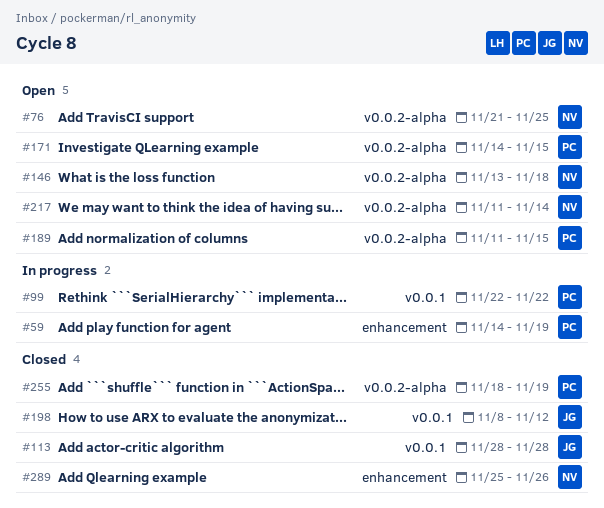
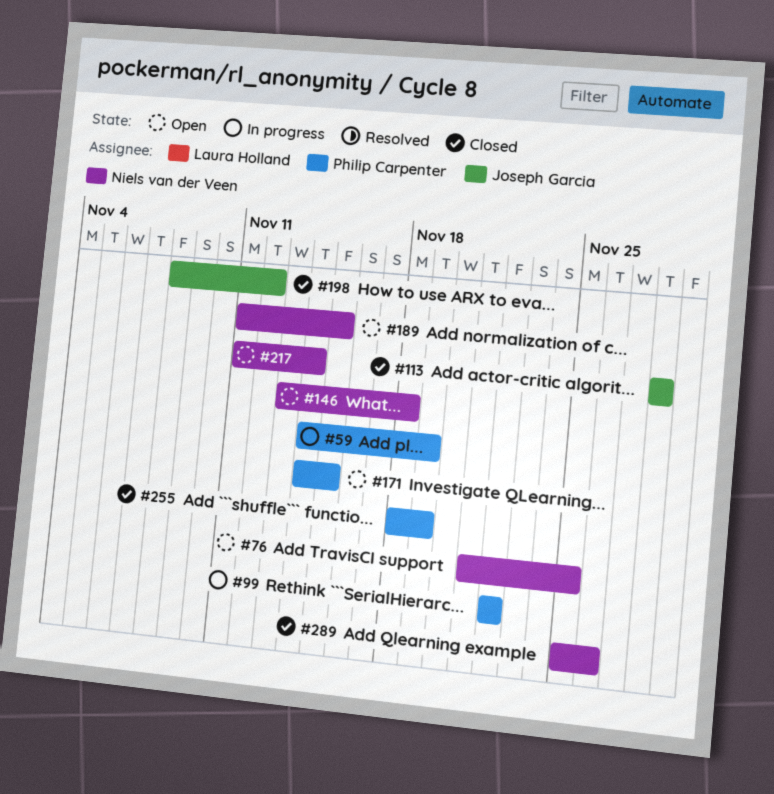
#189, owner: Philip Carpenter -> Niels van der Veen

